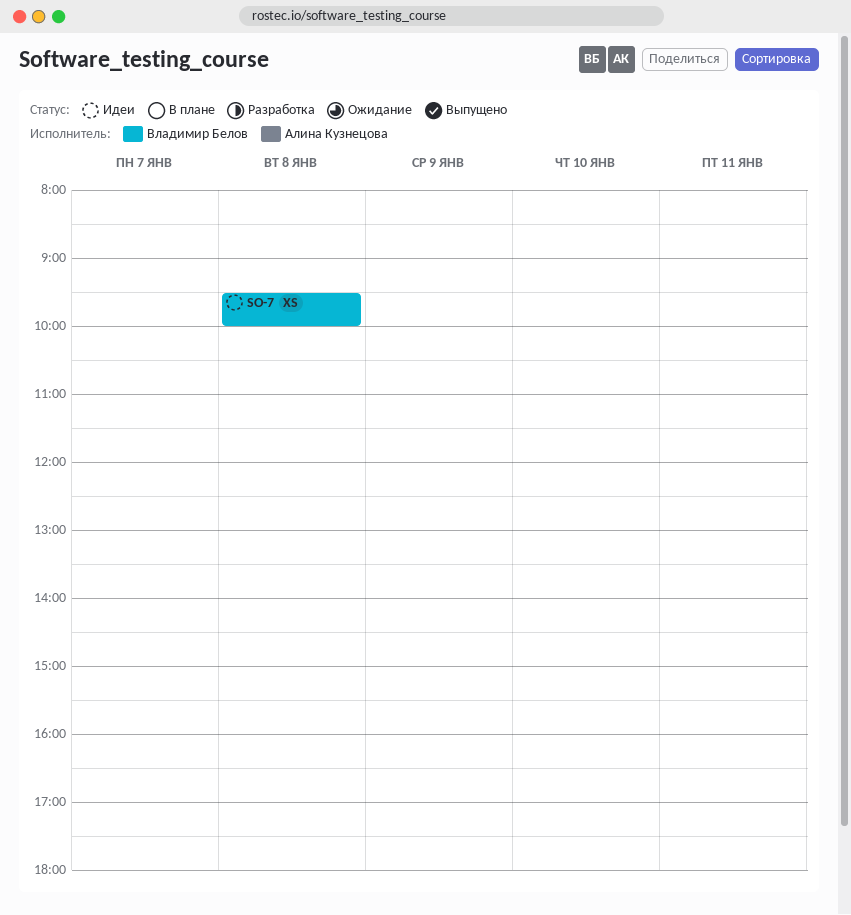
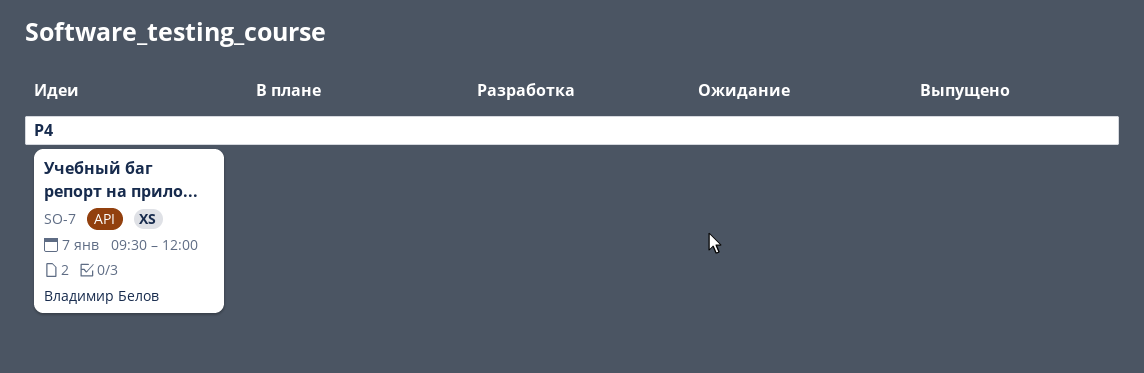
SO-7, day: Jan 8 -> Jan 7
SO-7, ends: 10:00 -> 12:00

